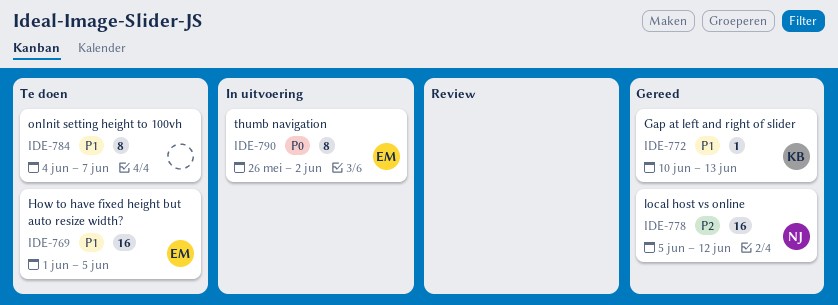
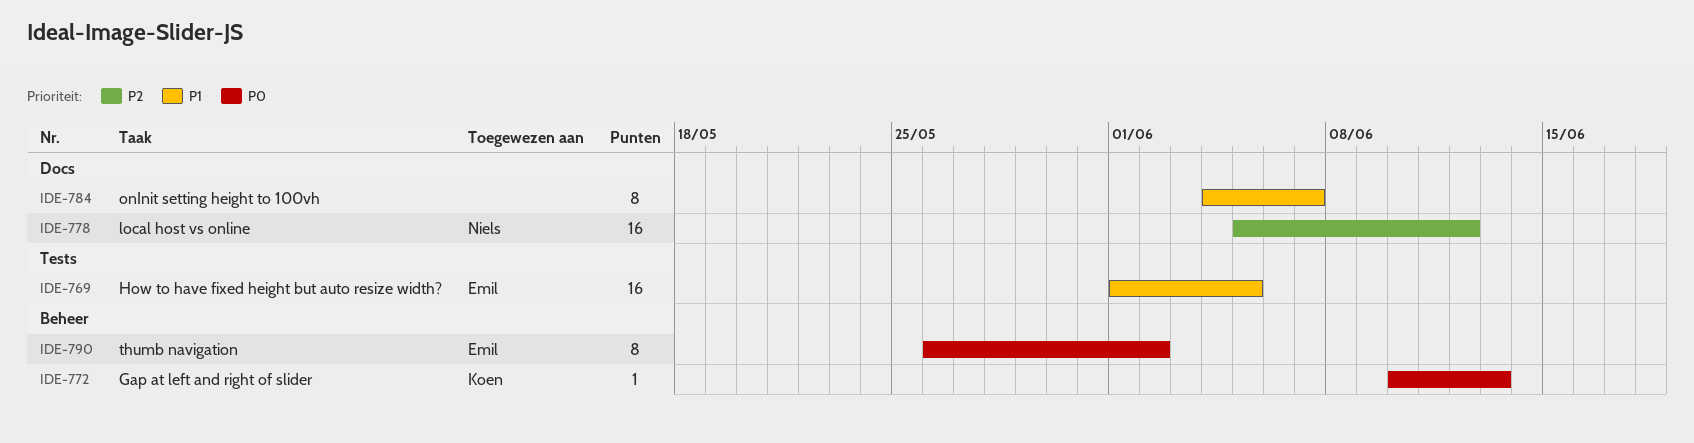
IDE-772, priority: P1 -> P0

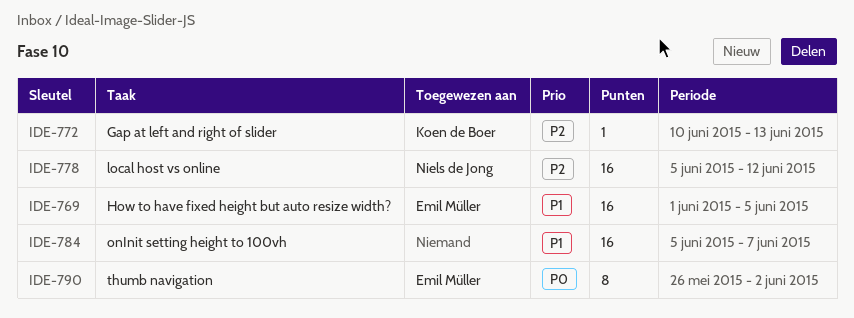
IDE-772, priority: P0 -> P2
IDE-784, estimate: 8 -> 16
IDE-784, start: Jun 4 -> Jun 5

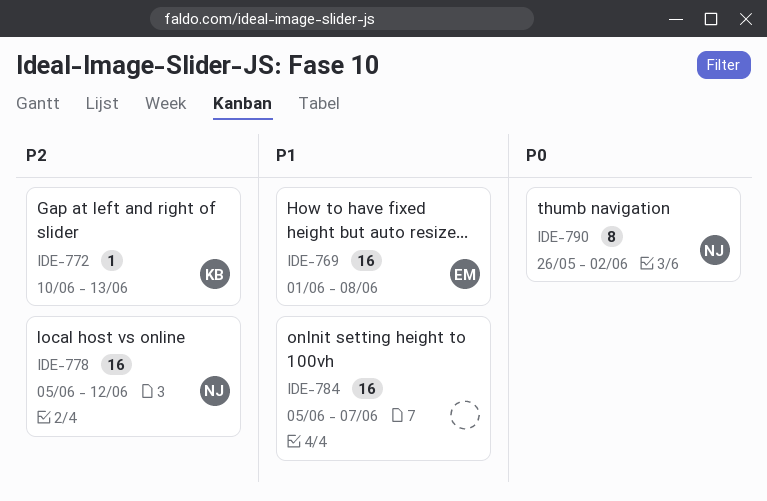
IDE-769, due: Jun 5 -> Jun 8
IDE-790, owner: Emil Müller -> Niels de Jong

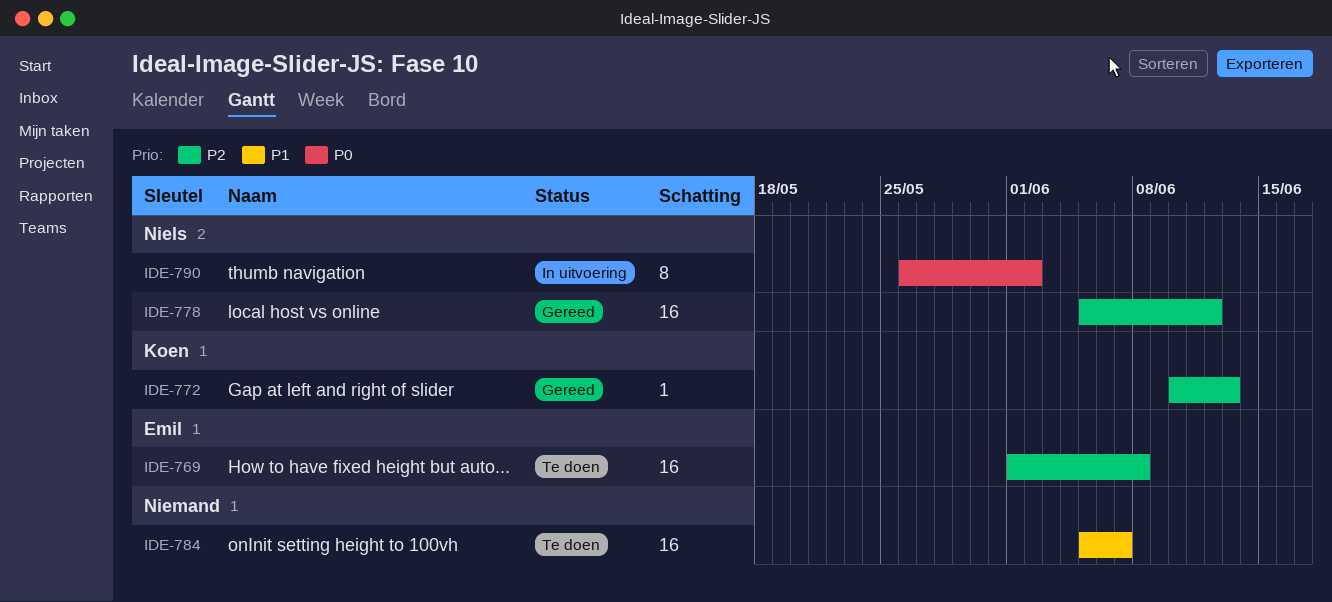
IDE-769, priority: P1 -> P2

